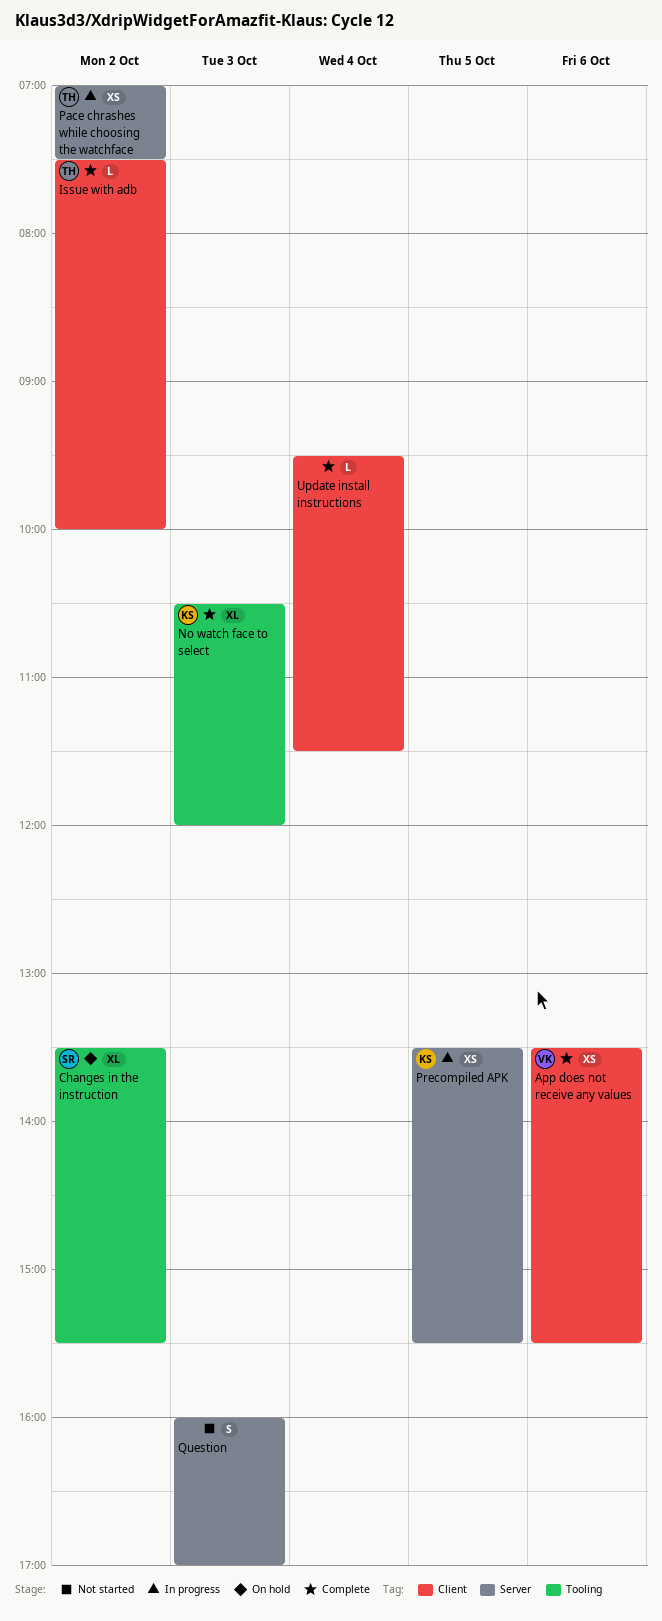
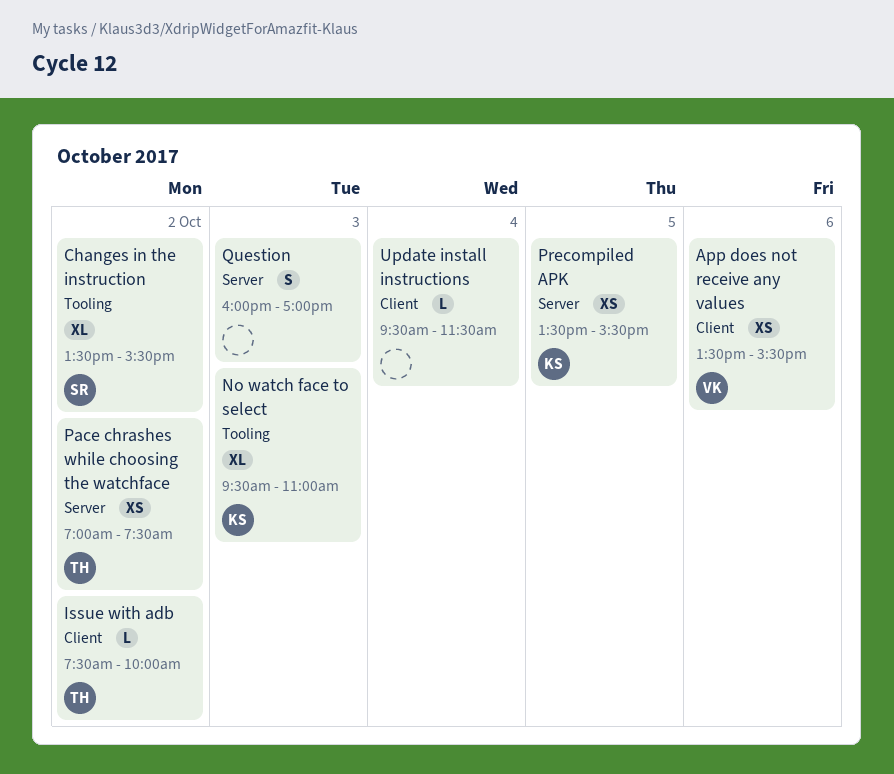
No watch face to select, begins: 10:30 -> 09:30
No watch face to select, ends: 12:00 -> 11:00

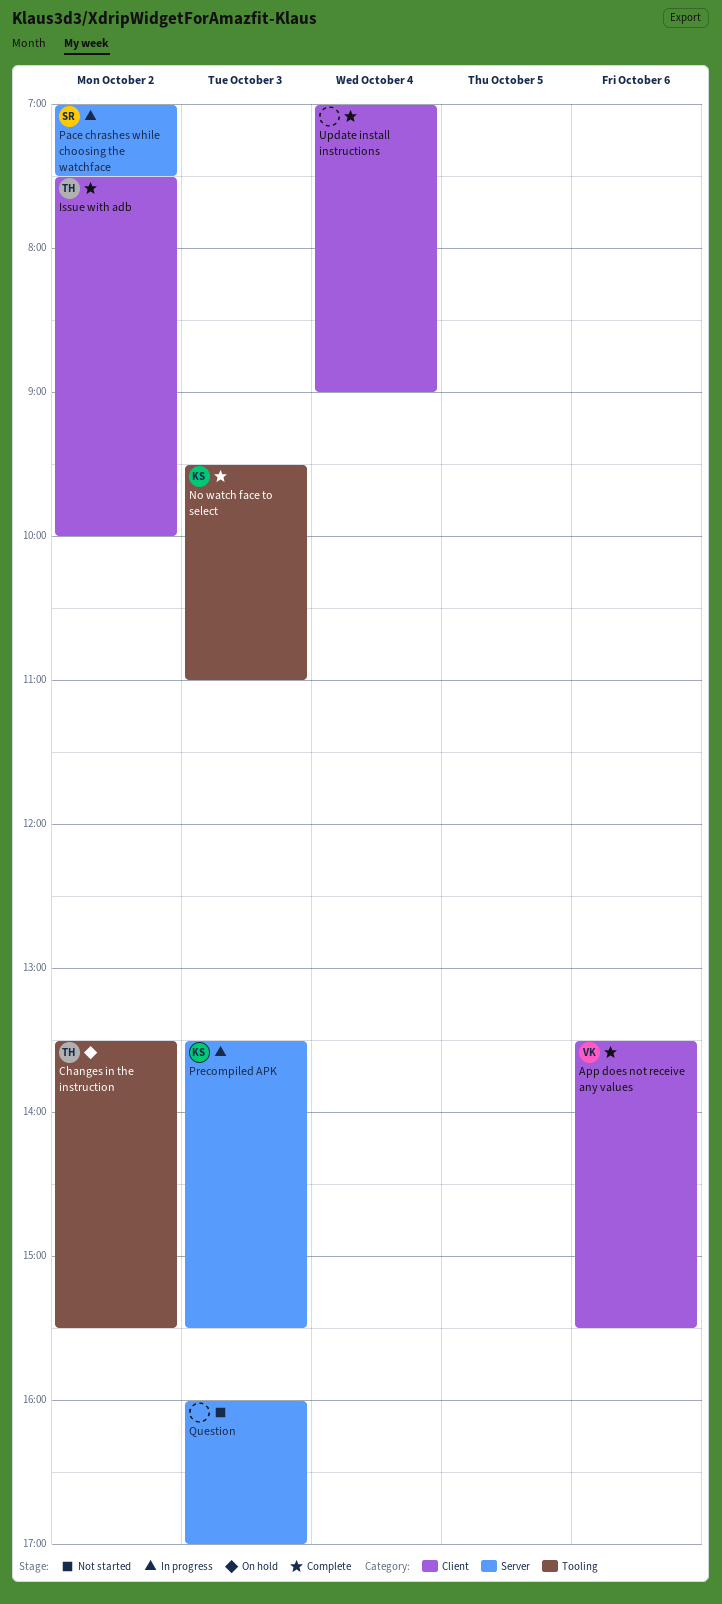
Changes in the instruction, owner: SR -> TH
Pace chrashes while choosing the watchface, owner: TH -> SR
Precompiled APK, day: Oct 5 -> Oct 3
Update install instructions, begins: 09:30 -> 07:00
Update install instructions, ends: 11:30 -> 09:00

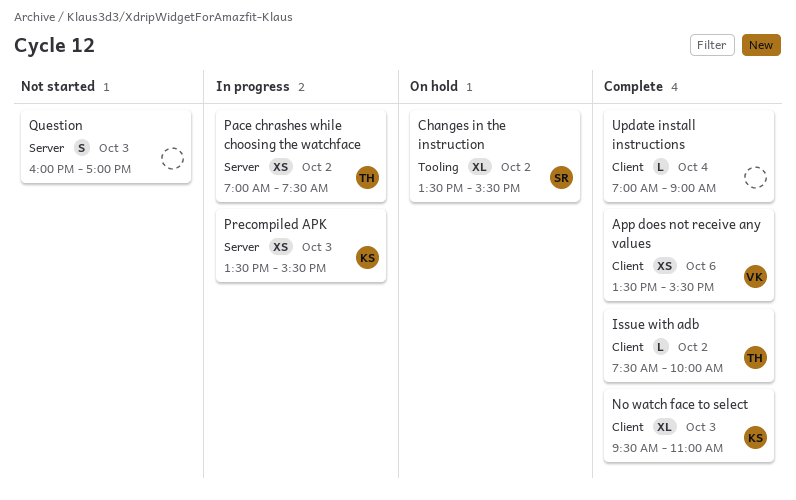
Changes in the instruction, owner: TH -> SR
No watch face to select, label: Tooling -> Client
Pace chrashes while choosing the watchface, owner: SR -> TH

